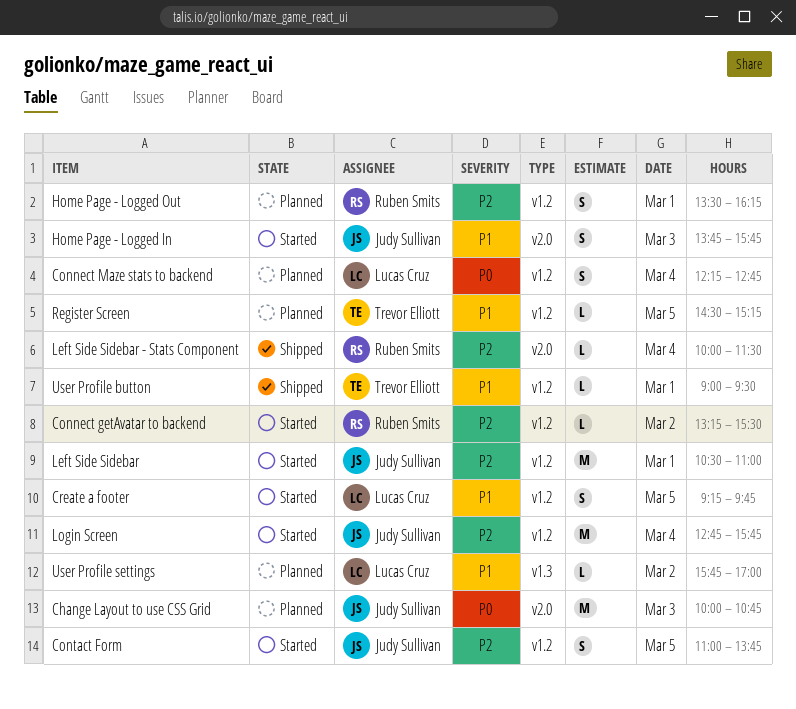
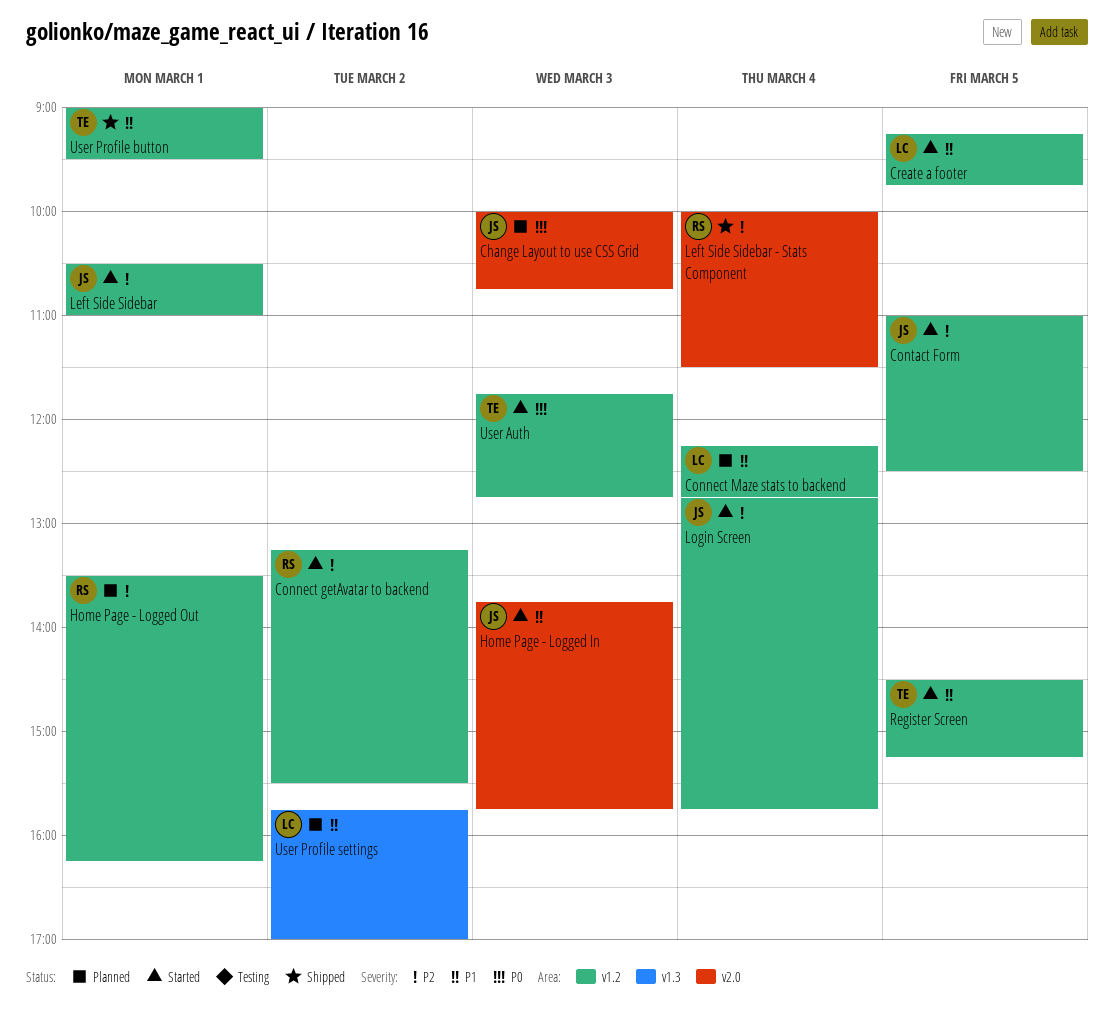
Connect Maze stats to backend, priority: P0 -> P1
Contact Form, ends: 13:45 -> 12:30
Register Screen, status: Planned -> Started
User Auth: none -> present

